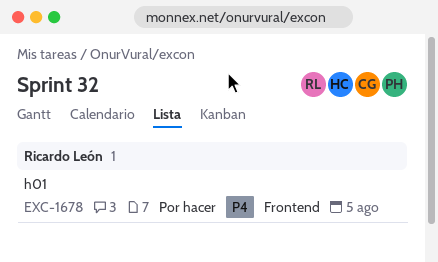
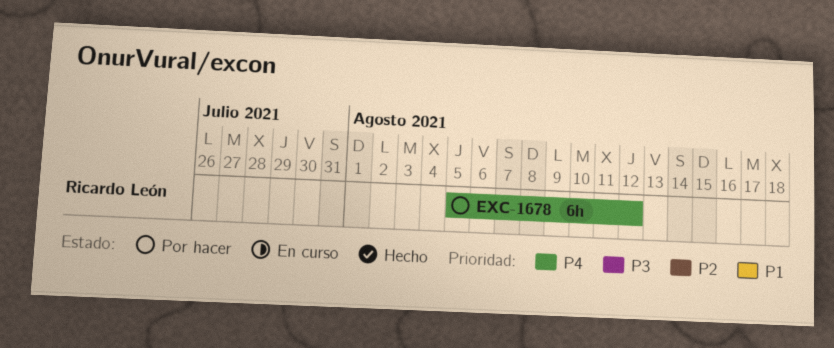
EXC-1678, due: Aug 5 -> Aug 12

